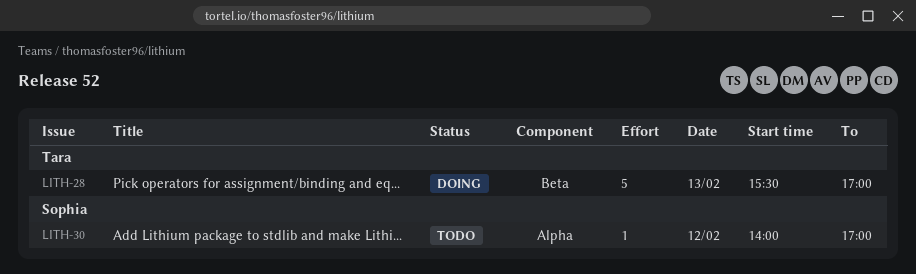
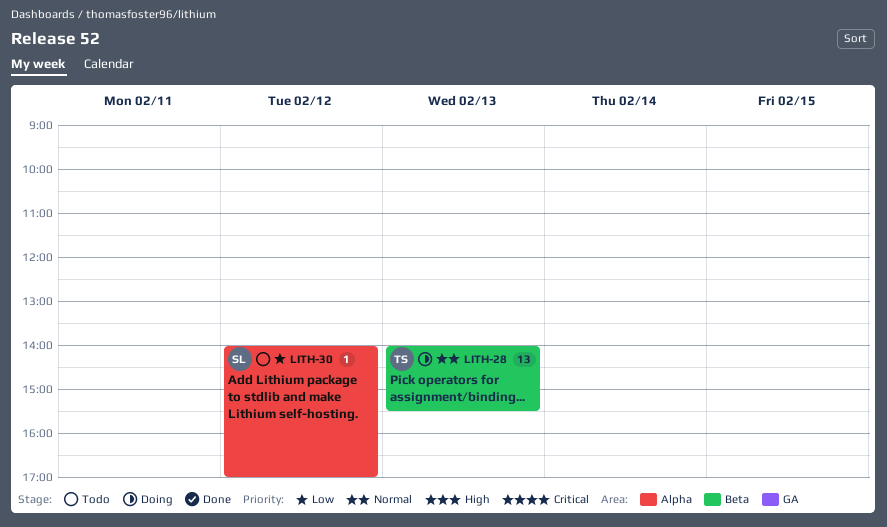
LITH-28, estimate: 5 -> 13
LITH-28, begins: 15:30 -> 14:00
LITH-28, ends: 17:00 -> 15:30

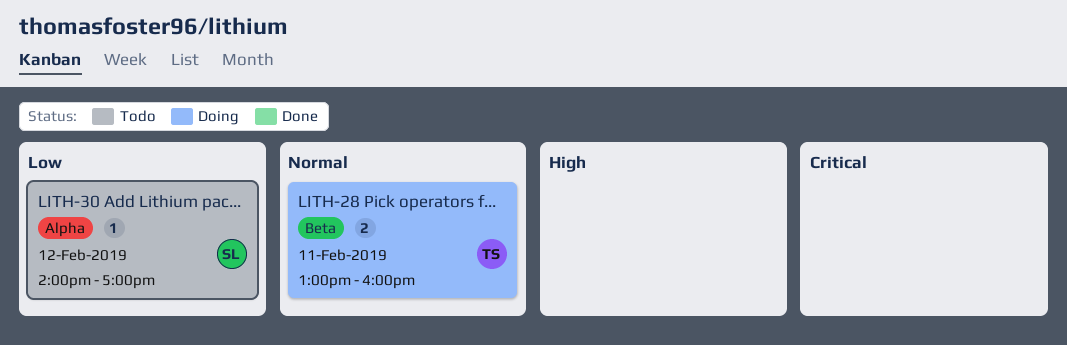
LITH-28, estimate: 13 -> 2
LITH-28, day: Feb 13 -> Feb 11
LITH-28, begins: 14:00 -> 13:00
LITH-28, ends: 15:30 -> 16:00

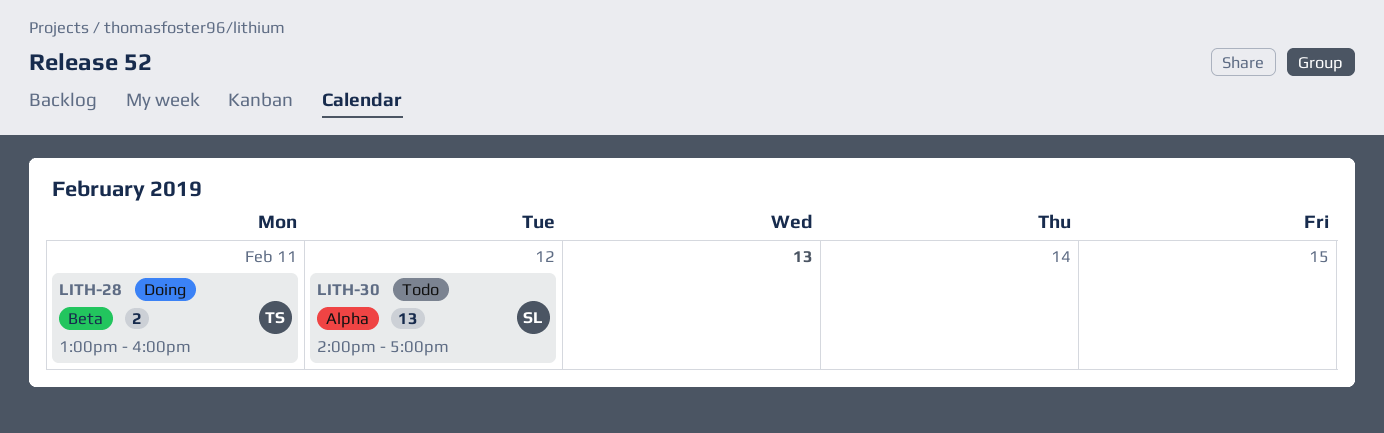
LITH-30, estimate: 1 -> 13

